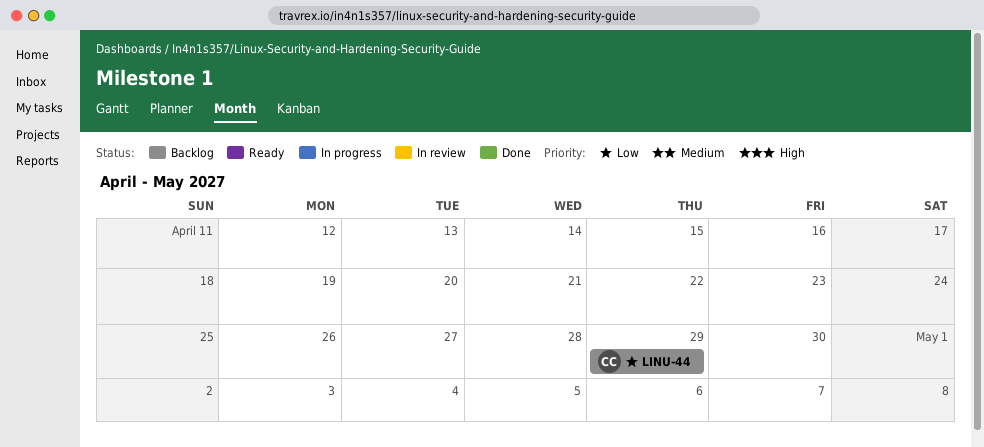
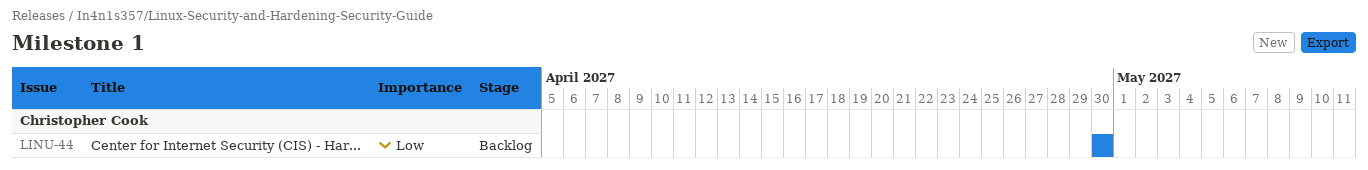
LINU-44, start: Apr 29 -> Apr 30
LINU-44, due: Apr 29 -> Apr 30

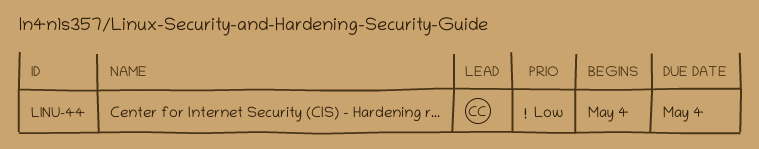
LINU-44, start: Apr 30 -> May 4
LINU-44, due: Apr 30 -> May 4

